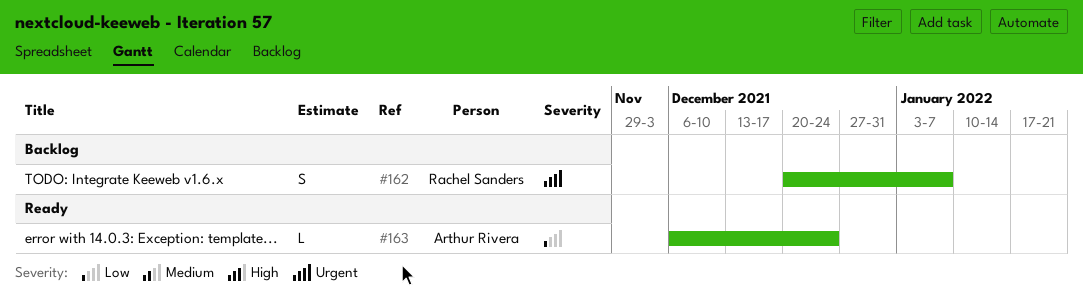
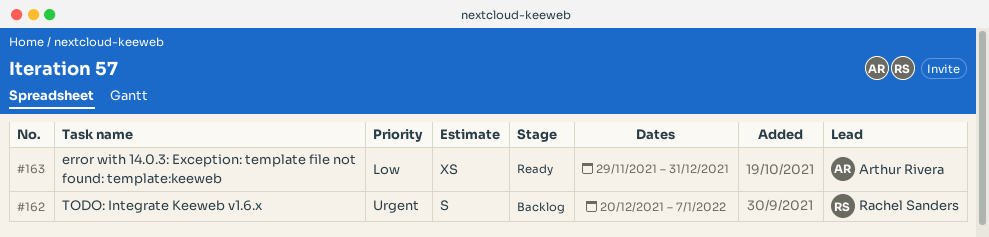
#163, estimate: L -> XS
#163, start: Dec 6 -> Nov 29
#163, due: Dec 24 -> Dec 31

